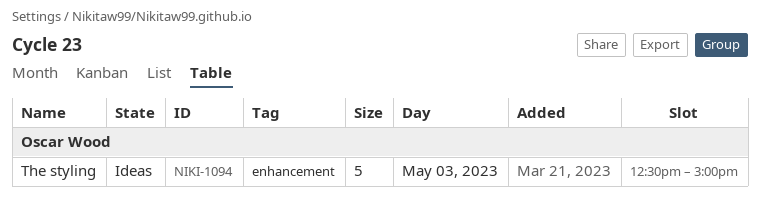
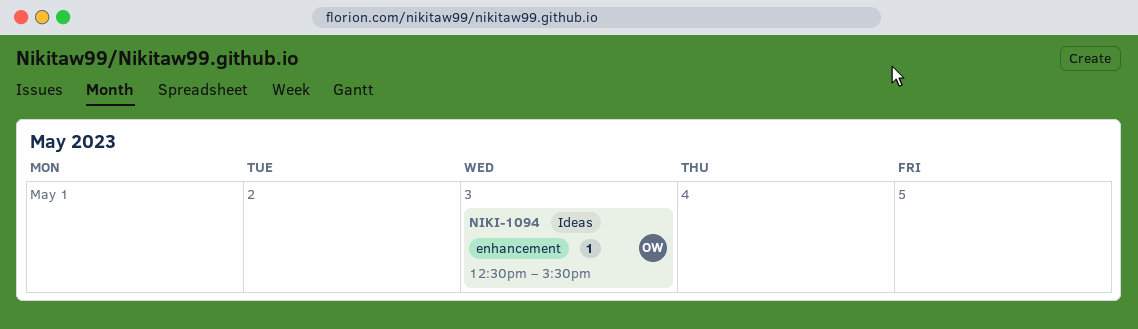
NIKI-1094, estimate: 5 -> 1
NIKI-1094, ends: 15:00 -> 15:30

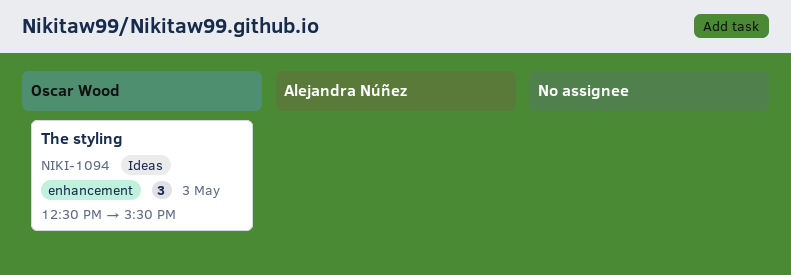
NIKI-1094, estimate: 1 -> 3

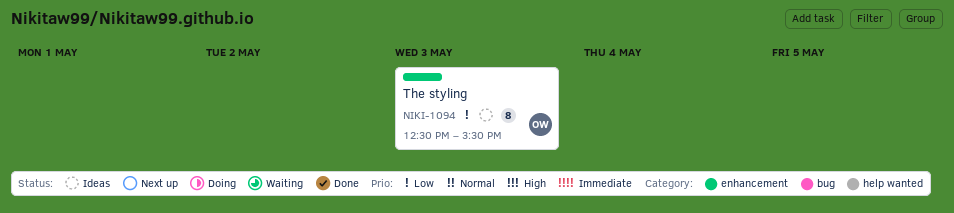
NIKI-1094, estimate: 3 -> 8

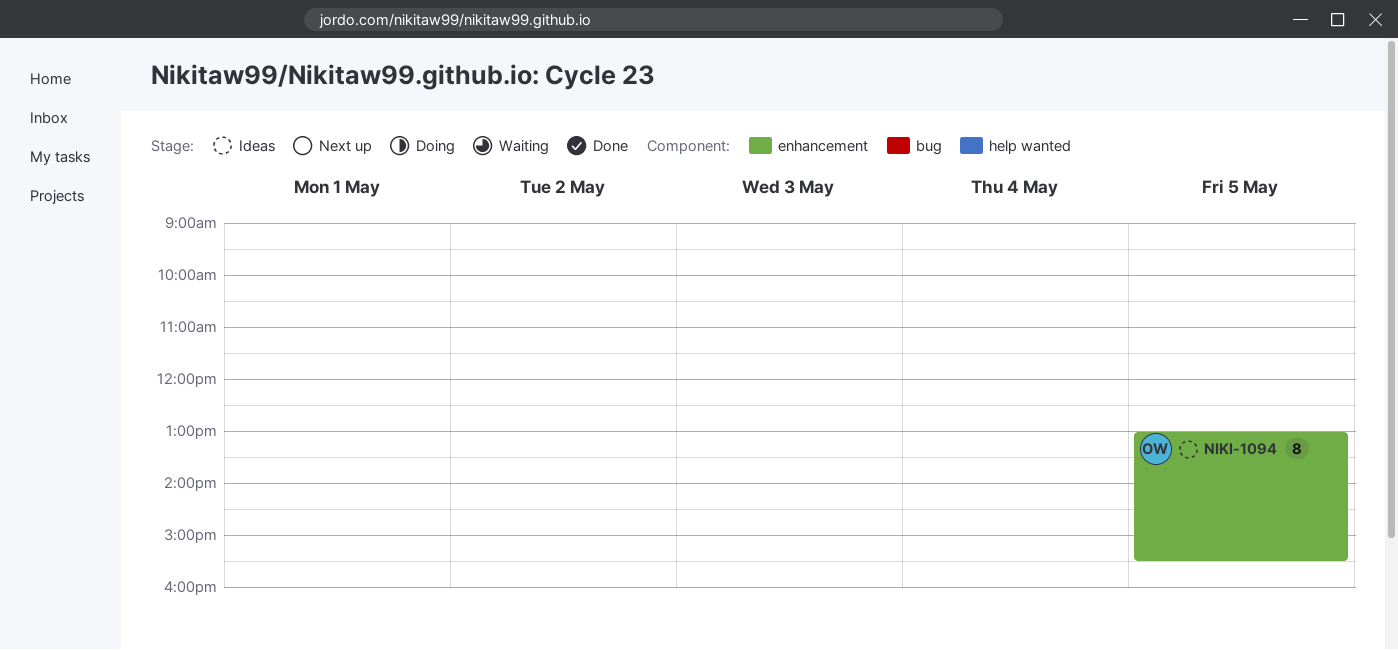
NIKI-1094, day: May 3 -> May 5
NIKI-1094, begins: 12:30 -> 13:00

